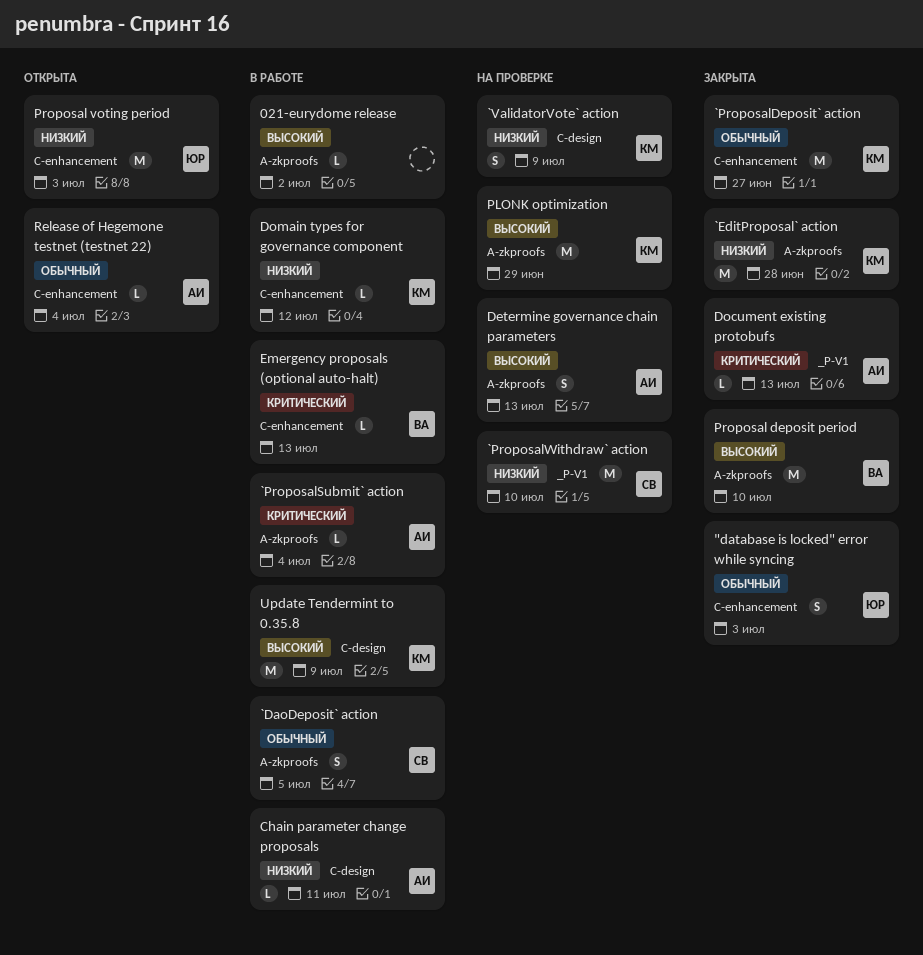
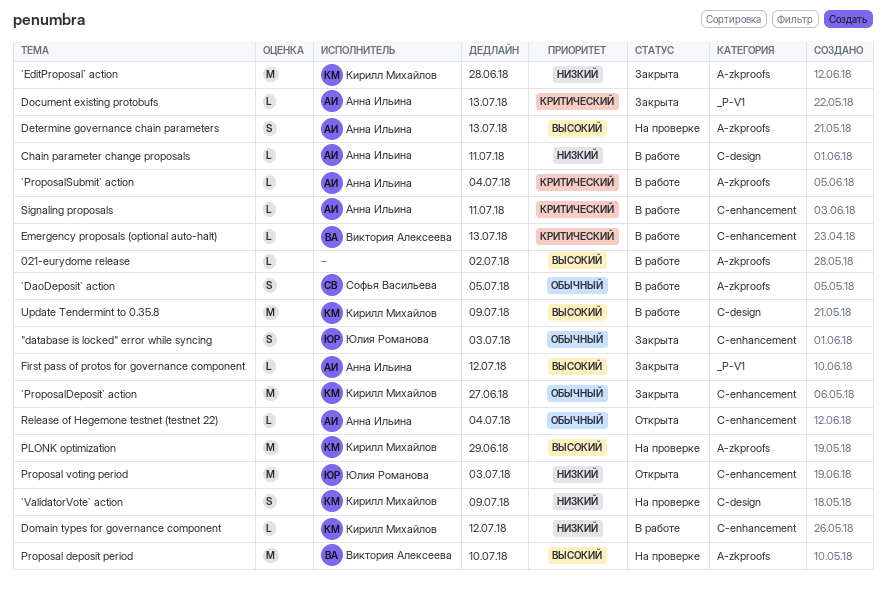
`ProposalWithdraw` action: present -> none
First pass of protos for governance component: none -> present
Proposal deposit period, status: Закрыта -> На проверке
Signaling proposals: none -> present

